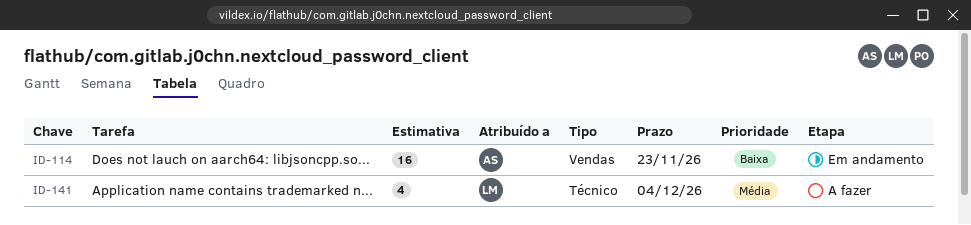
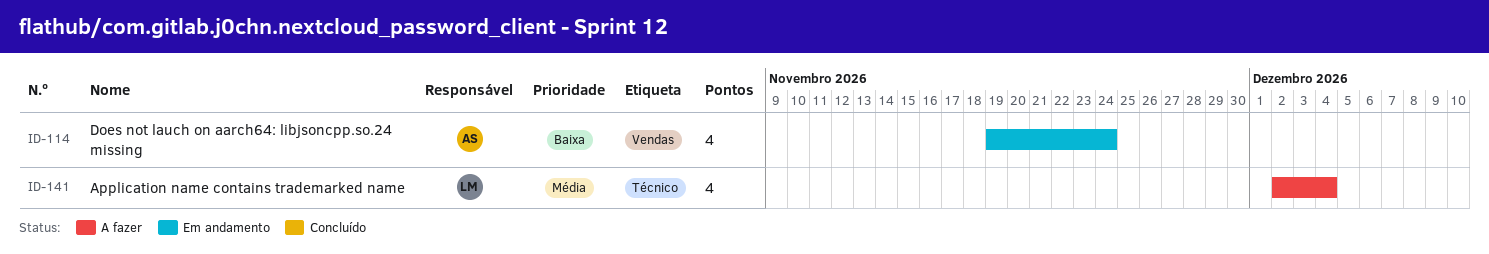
ID-114, estimate: 16 -> 4
ID-114, due: Nov 23 -> Nov 24

